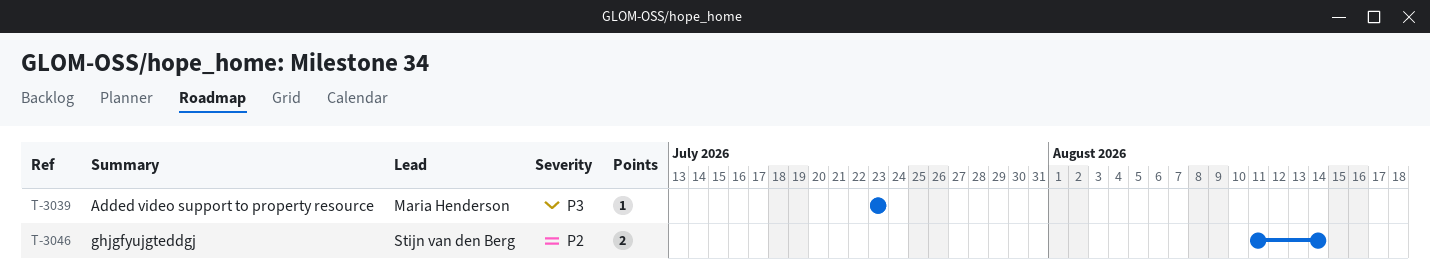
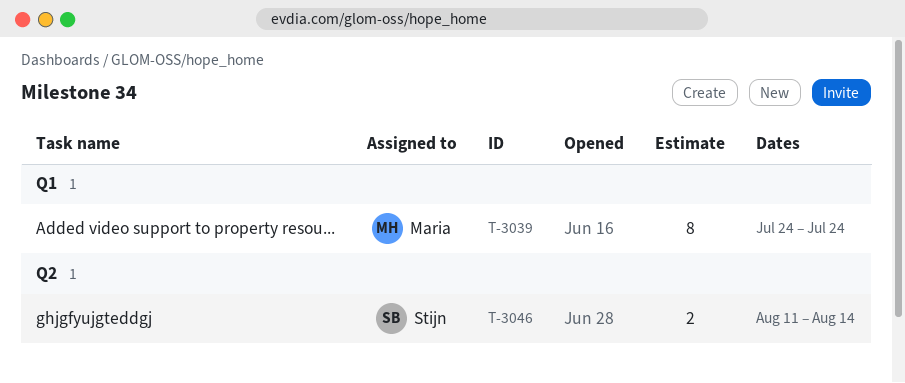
T-3039, estimate: 1 -> 8
T-3039, start: Jul 23 -> Jul 24
T-3039, due: Jul 23 -> Jul 24

